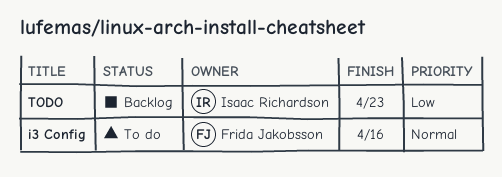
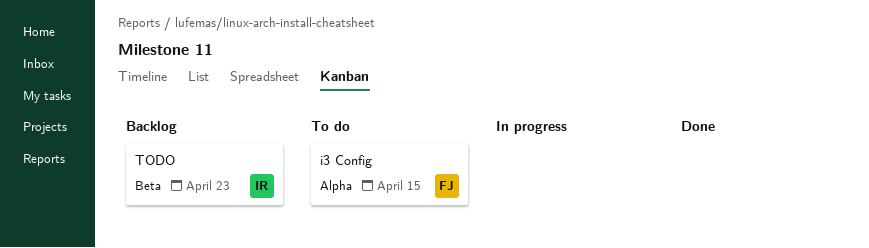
i3 Config, due: Apr 16 -> Apr 15

